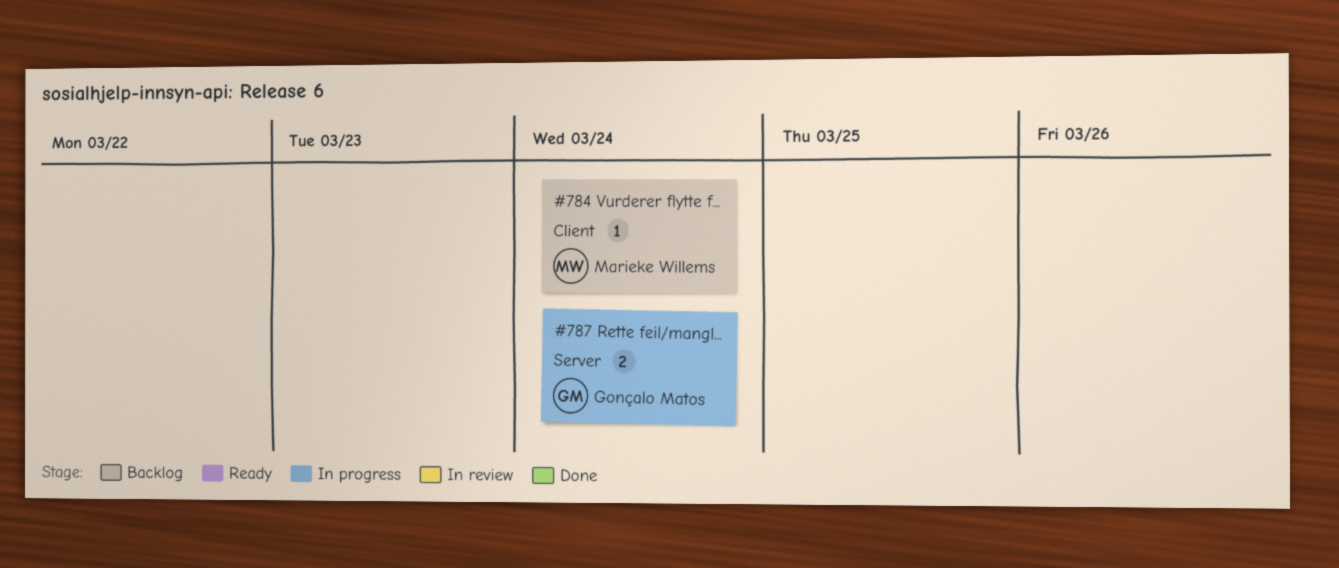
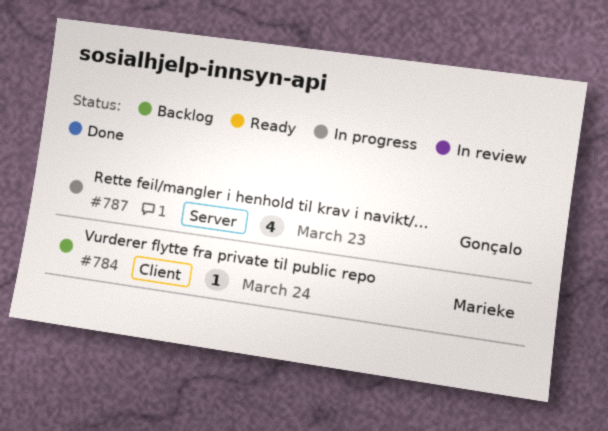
#787, estimate: 2 -> 4
#787, due: Mar 24 -> Mar 23

